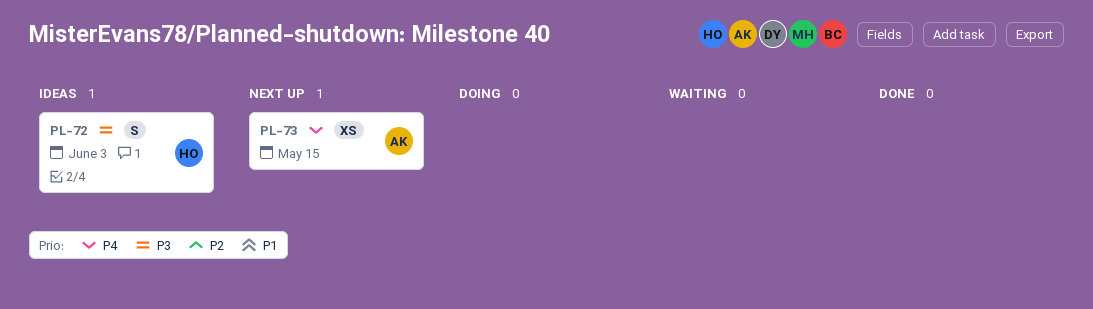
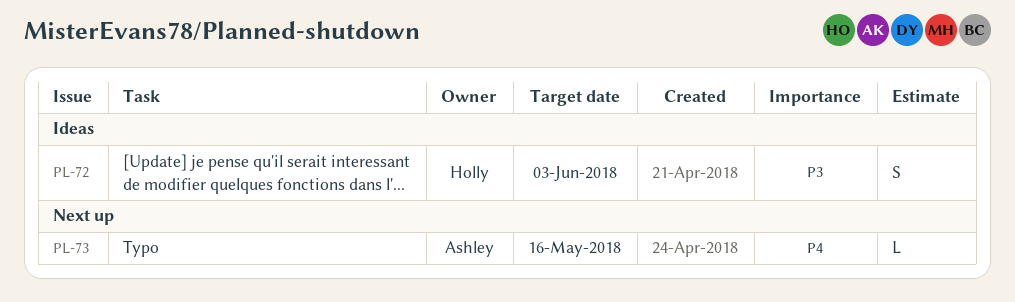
PL-73, estimate: XS -> L
PL-73, due: May 15 -> May 16

